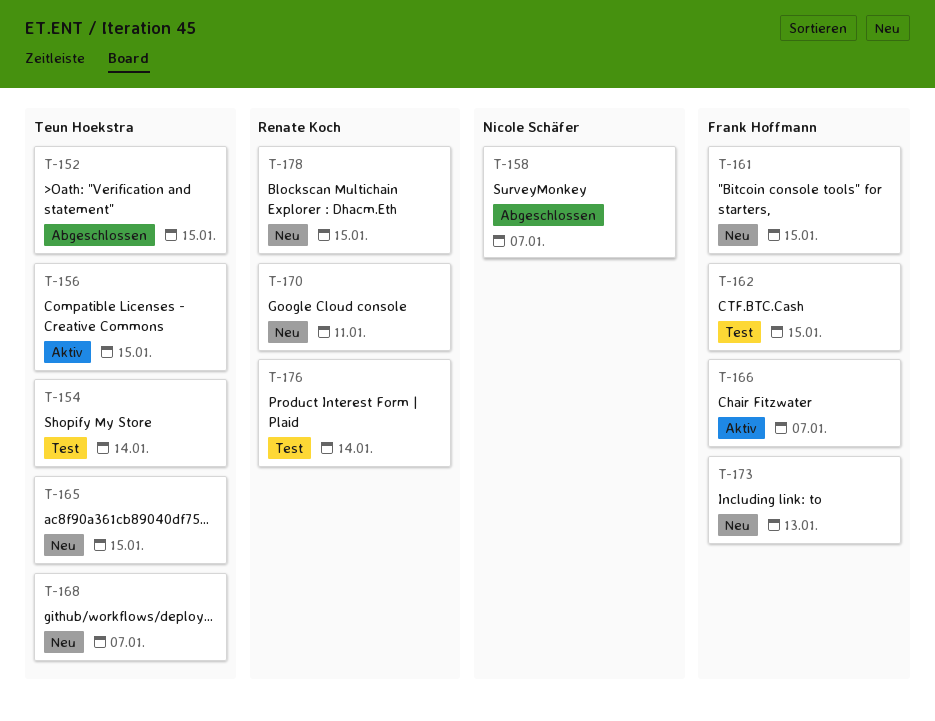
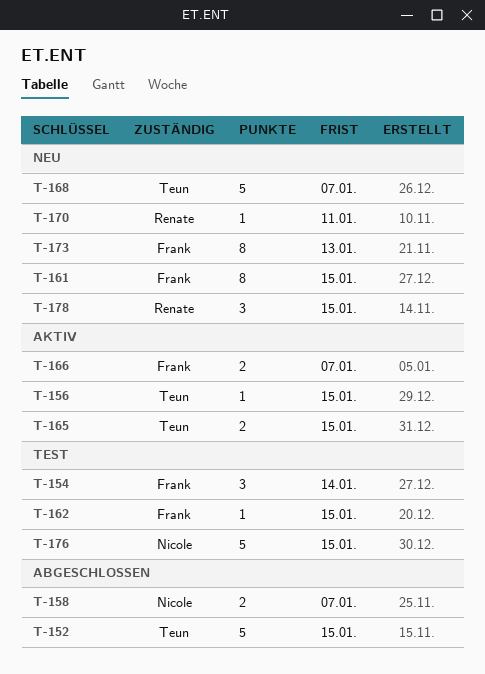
T-154, owner: Teun Hoekstra -> Frank Hoffmann
T-165, status: Neu -> Aktiv
T-176, owner: Renate Koch -> Nicole Schäfer
T-176, due: Jan 14 -> Jan 15

